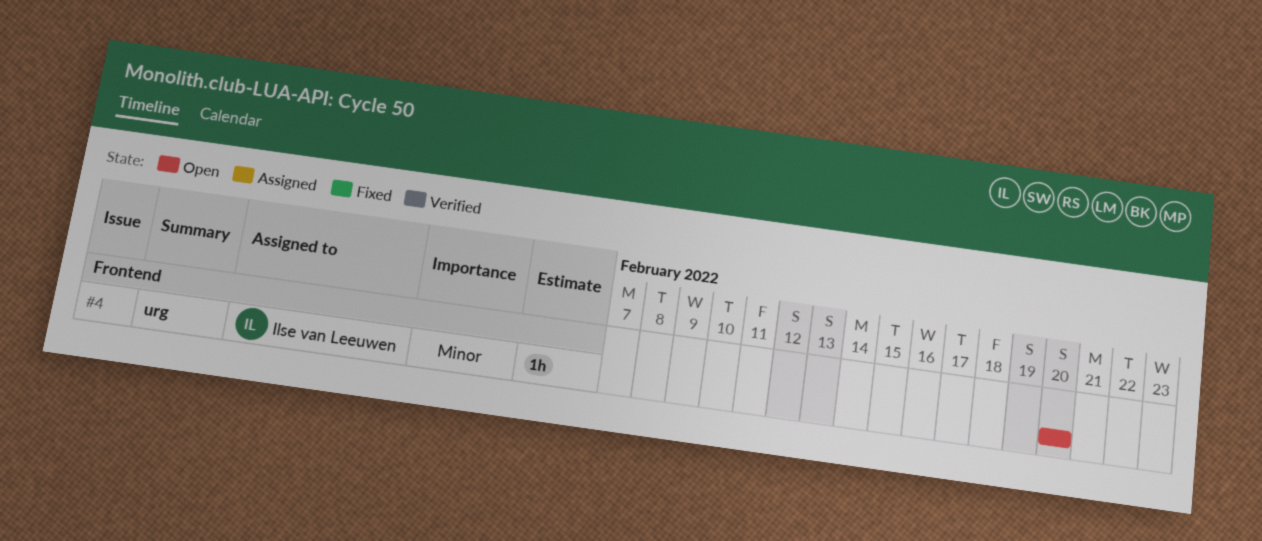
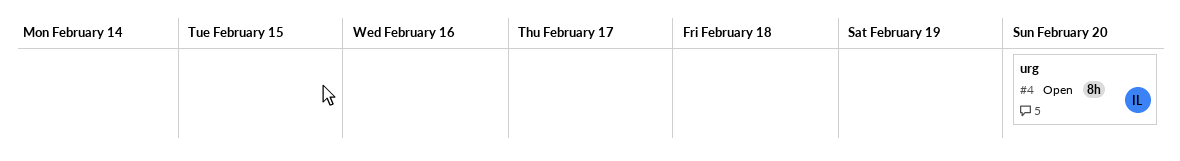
#4, estimate: 1h -> 8h

